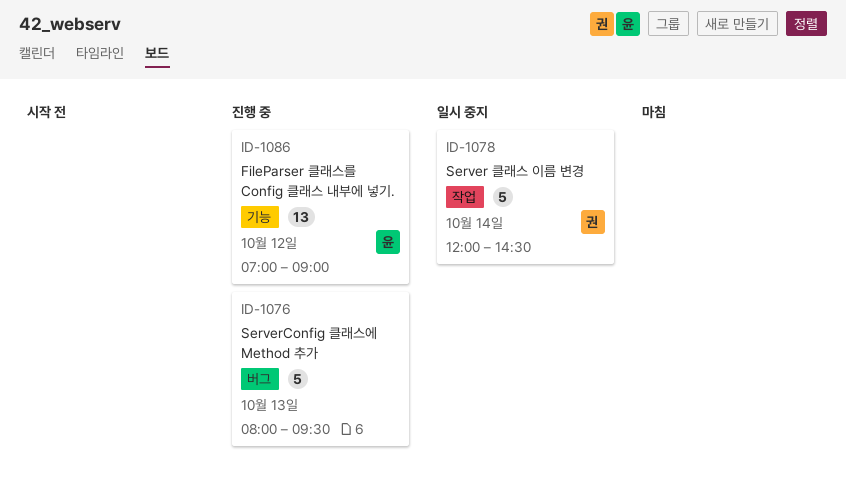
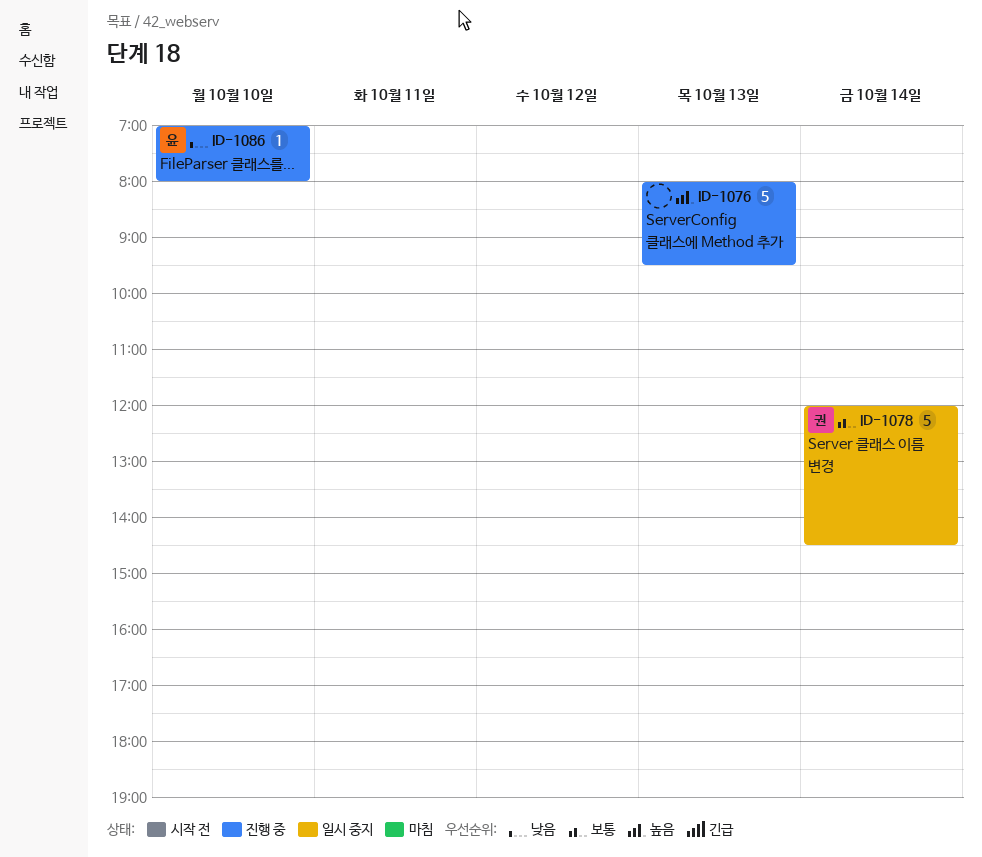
ID-1086, estimate: 13 -> 1
ID-1086, day: Oct 12 -> Oct 10
ID-1086, ends: 09:00 -> 08:00

